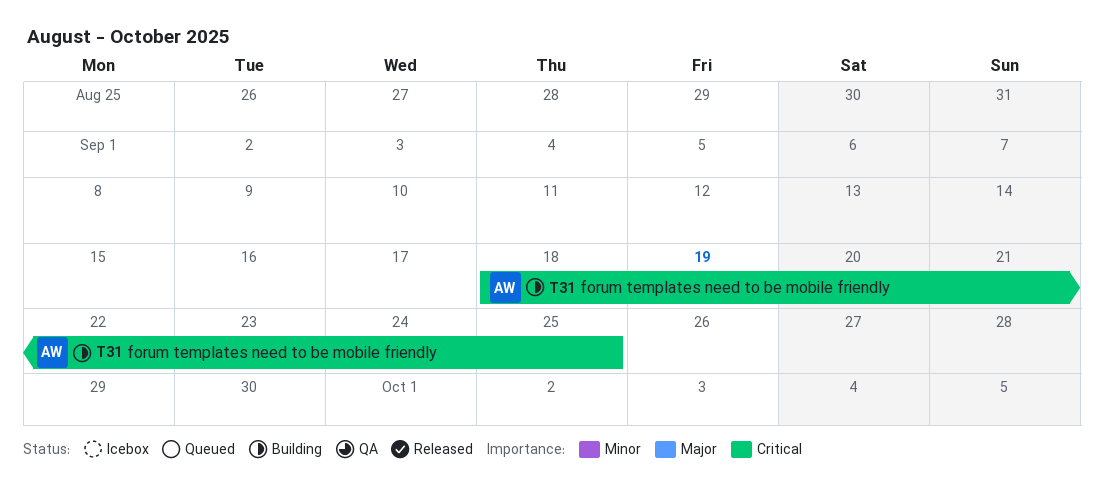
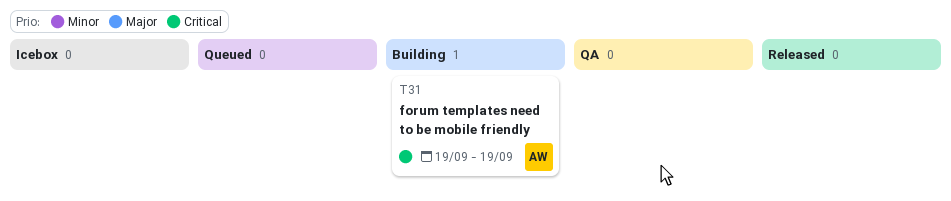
T31, start: Sep 18 -> Sep 19
T31, due: Sep 25 -> Sep 19

